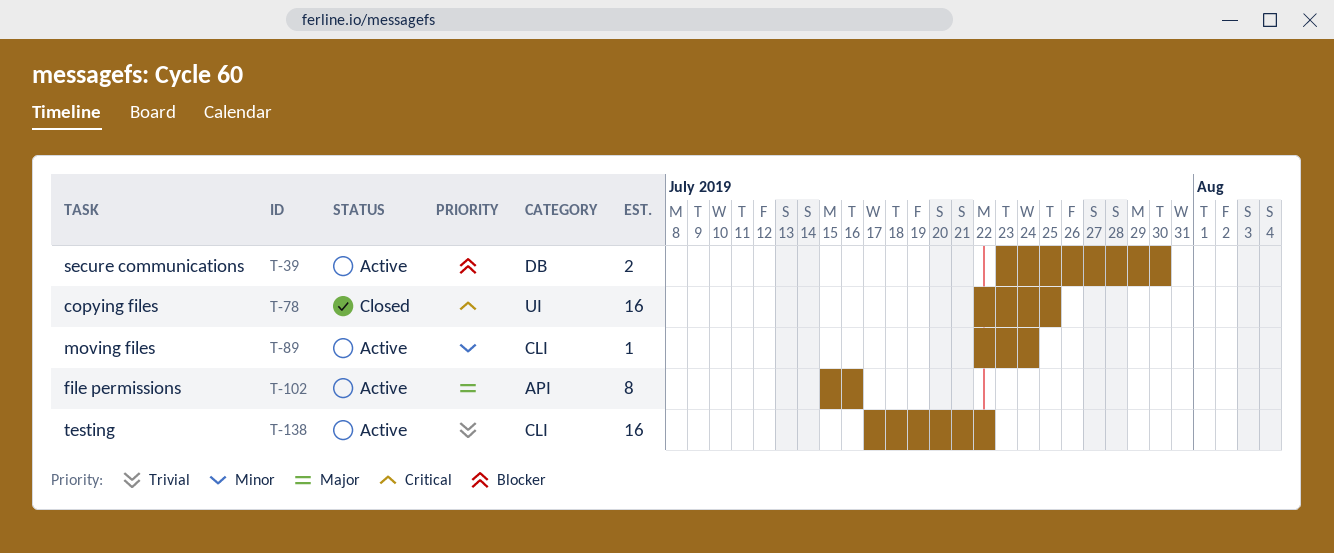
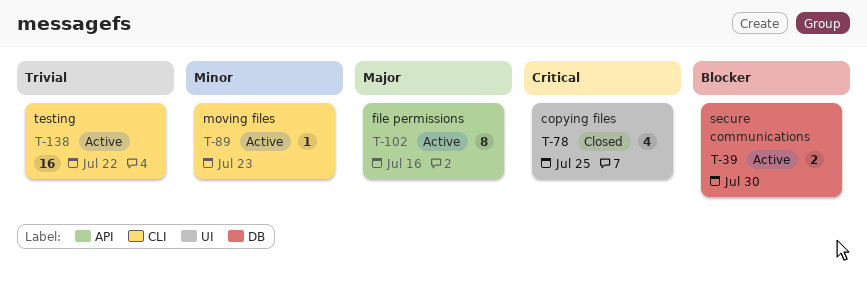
T-78, estimate: 16 -> 4
T-89, due: Jul 24 -> Jul 23

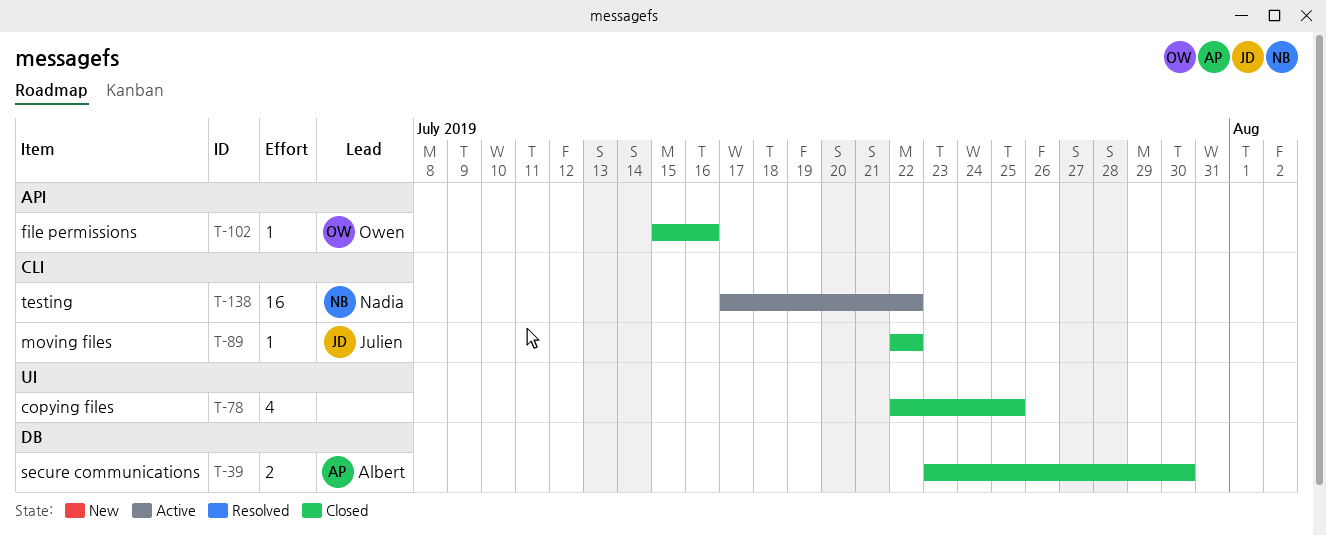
T-39, status: Active -> Closed
T-89, status: Active -> Closed
T-89, due: Jul 23 -> Jul 22
T-102, status: Active -> Closed
T-102, estimate: 8 -> 1

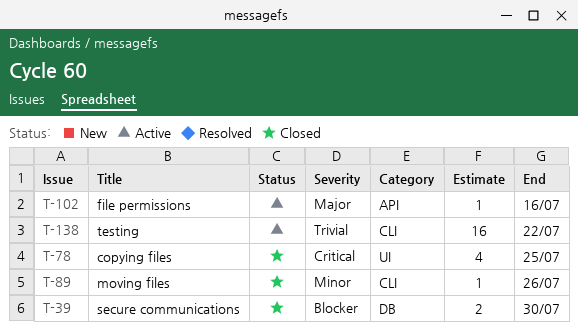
T-89, due: Jul 22 -> Jul 26
T-102, status: Closed -> Active

